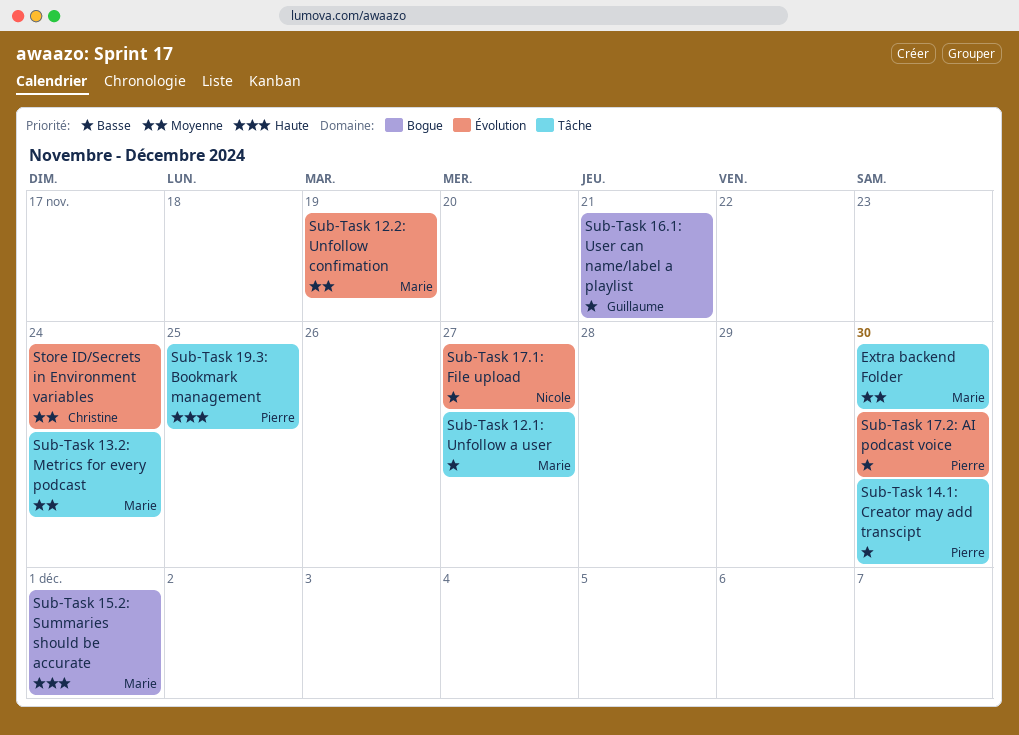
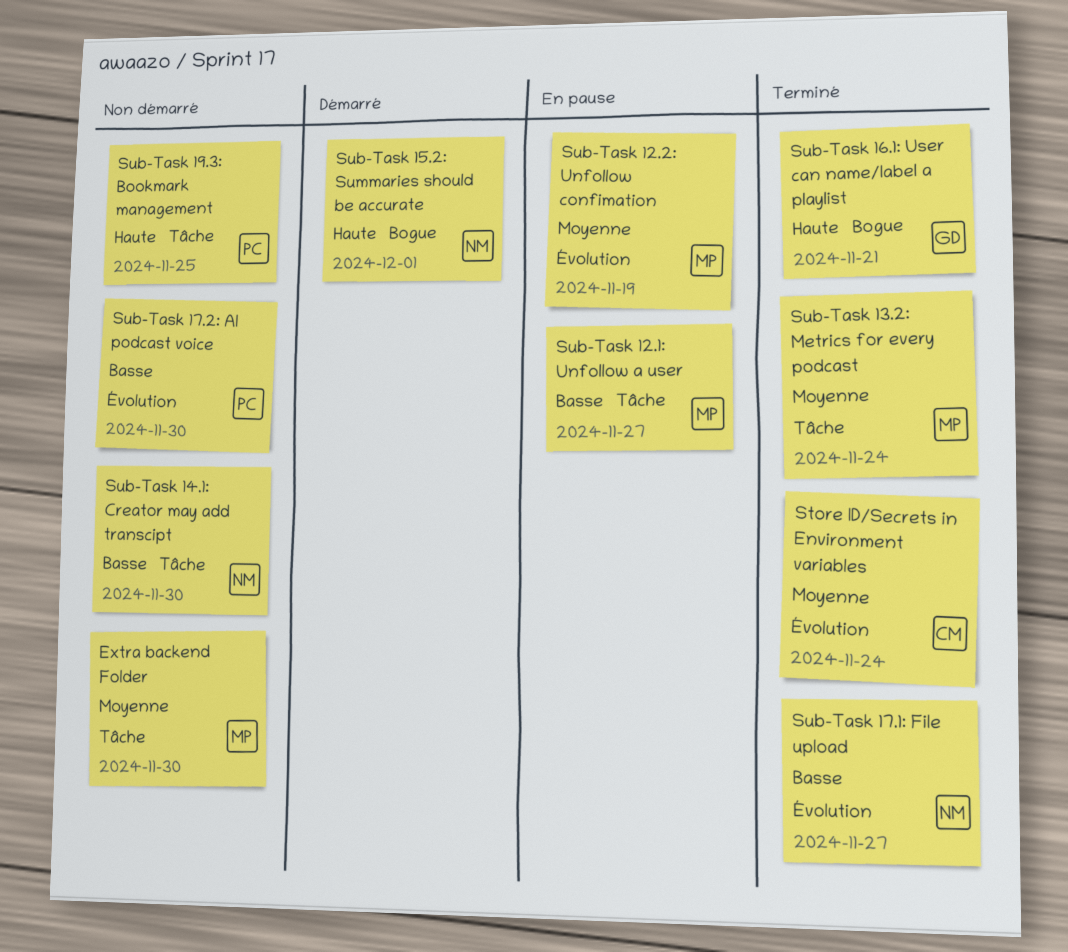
Sub-Task 14.1: Creator may add transcipt, owner: Pierre -> Nicole
Sub-Task 15.2: Summaries should be accurate, owner: Marie -> Nicole
Sub-Task 16.1: User can name/label a playlist, priority: Basse -> Haute

